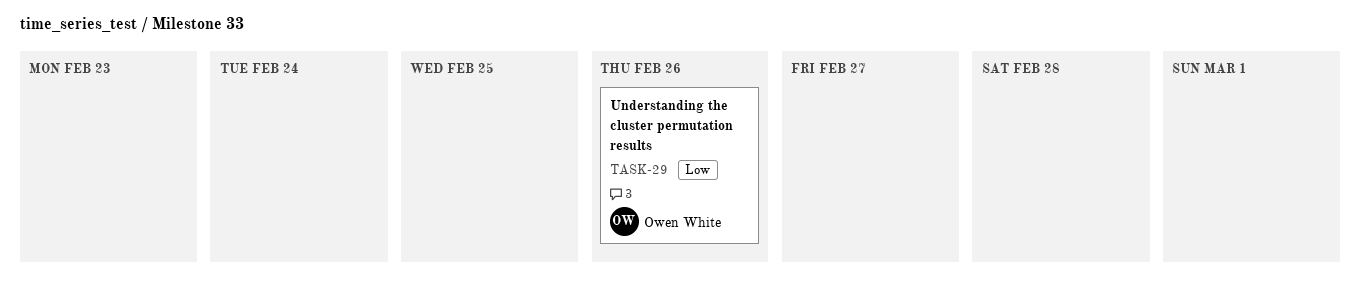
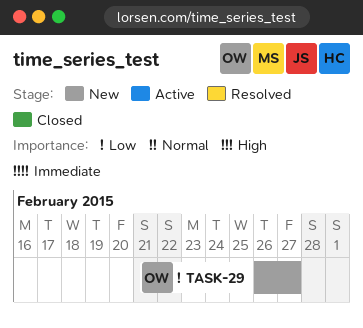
TASK-29, due: Feb 26 -> Feb 27

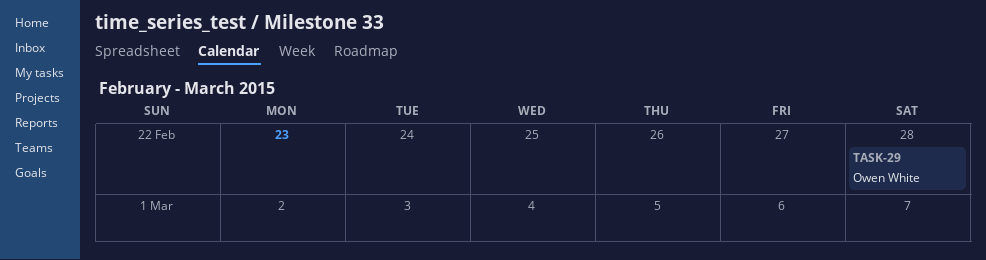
TASK-29, due: Feb 27 -> Feb 28

